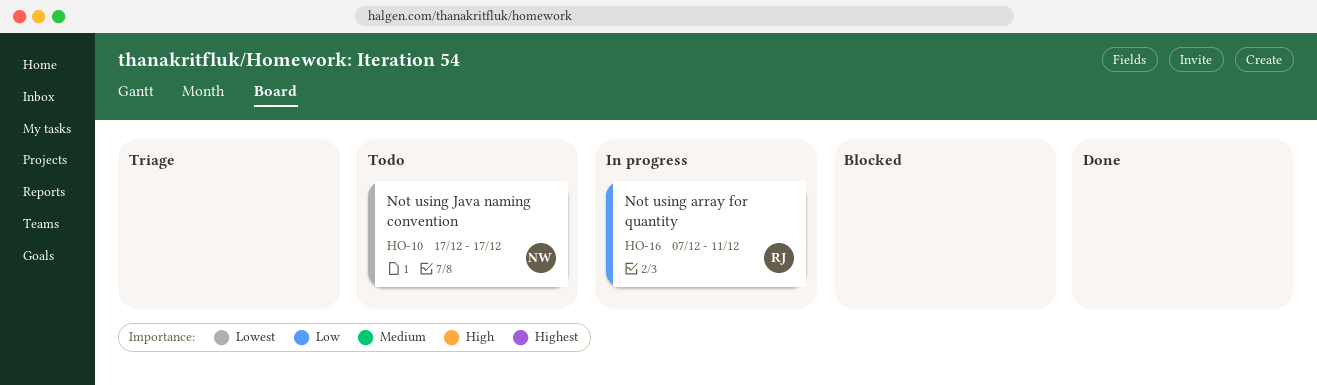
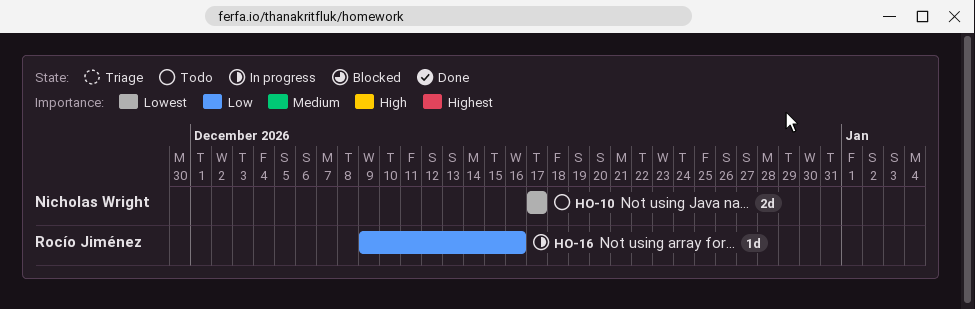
HO-16, start: Dec 7 -> Dec 9
HO-16, due: Dec 11 -> Dec 16

